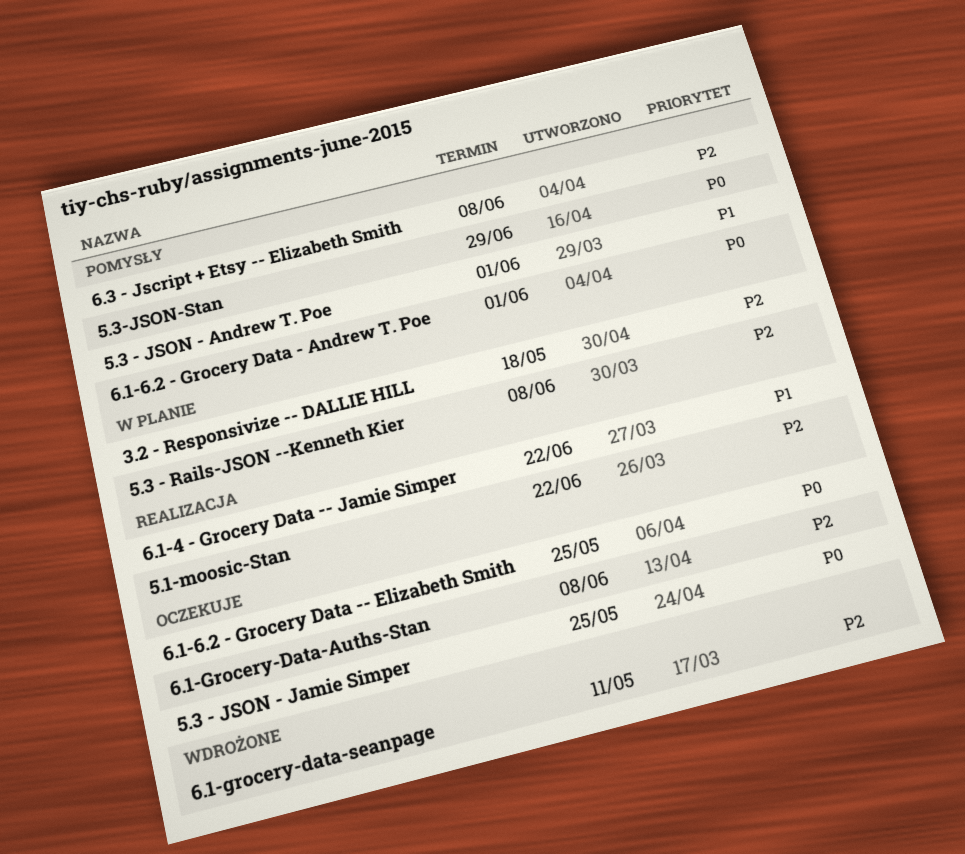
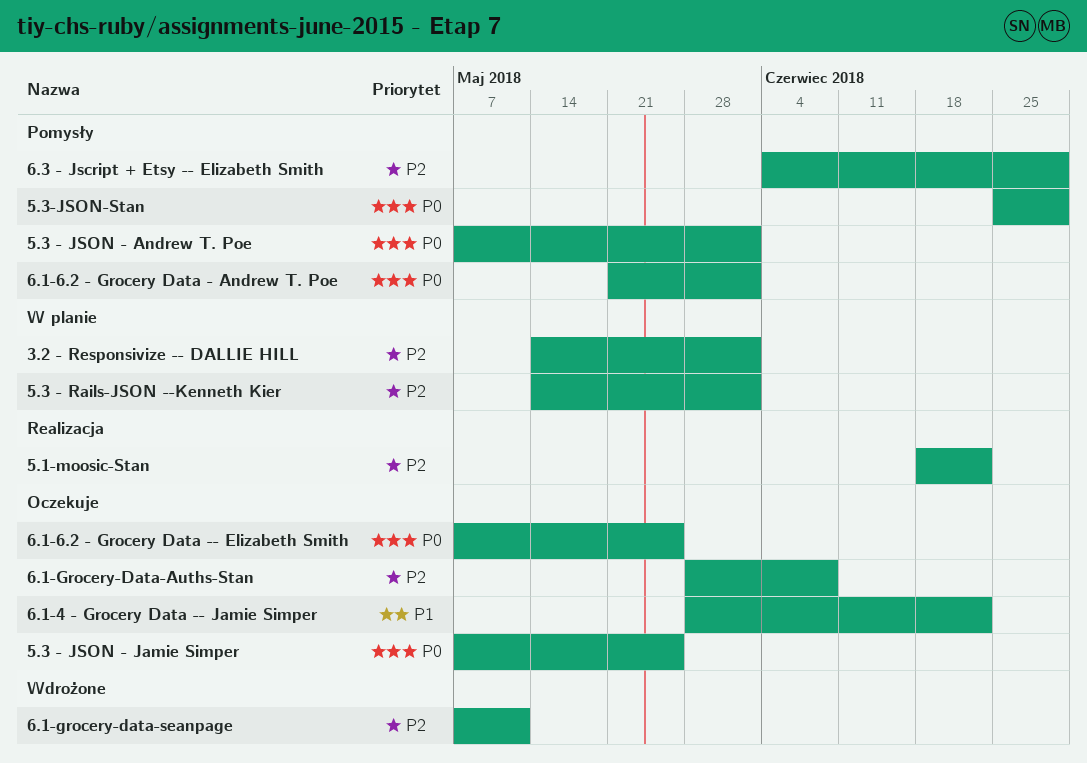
3.2 - Responsivize -- DALLIE HILL, due: May 18 -> Jun 1
5.3 - JSON - Andrew T. Poe, priority: P1 -> P0
5.3 - Rails-JSON --Kenneth Kier, due: Jun 8 -> Jun 1
6.1-4 - Grocery Data -- Jamie Simper, status: Realizacja -> Oczekuje
6.3 - Jscript + Etsy -- Elizabeth Smith, due: Jun 8 -> Jun 29

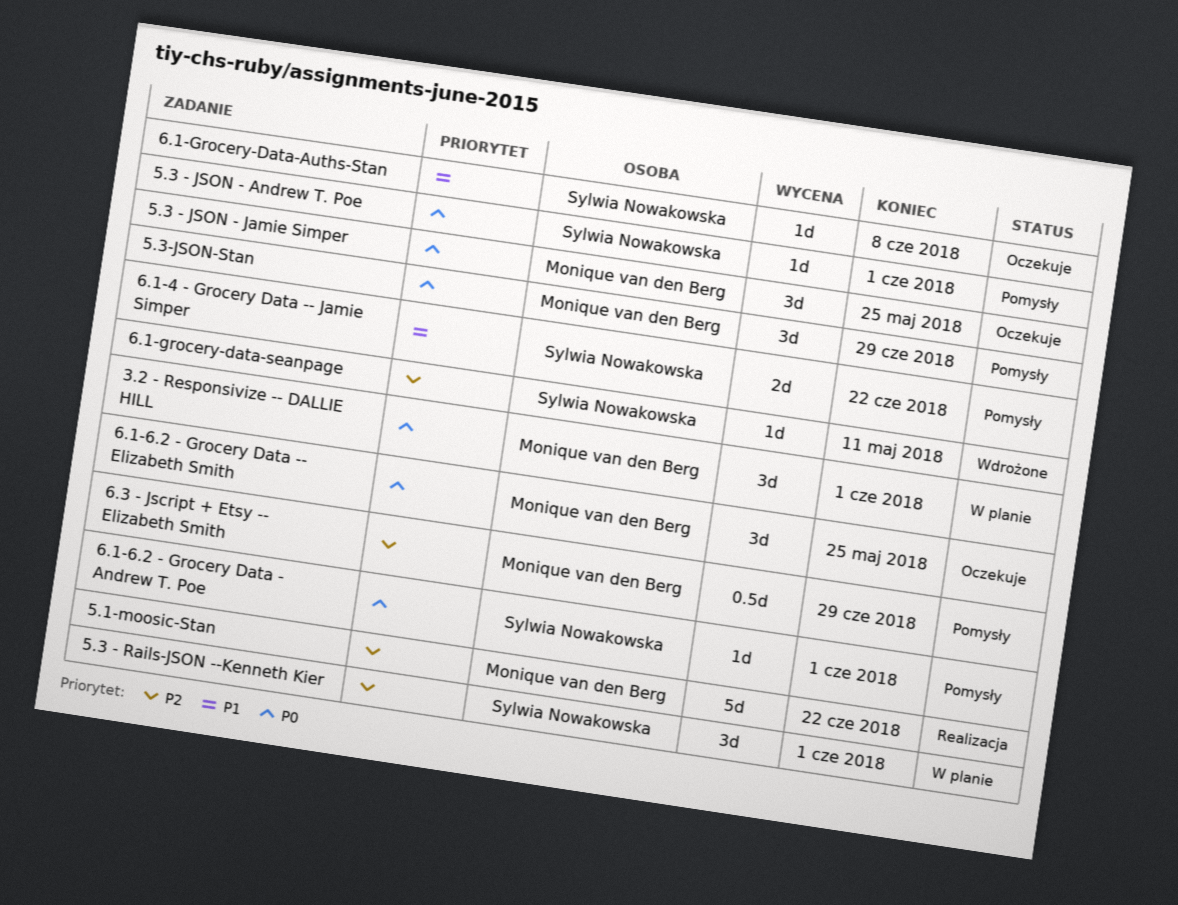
3.2 - Responsivize -- DALLIE HILL, priority: P2 -> P0
6.1-4 - Grocery Data -- Jamie Simper, status: Oczekuje -> Pomysły
6.1-Grocery-Data-Auths-Stan, priority: P2 -> P1

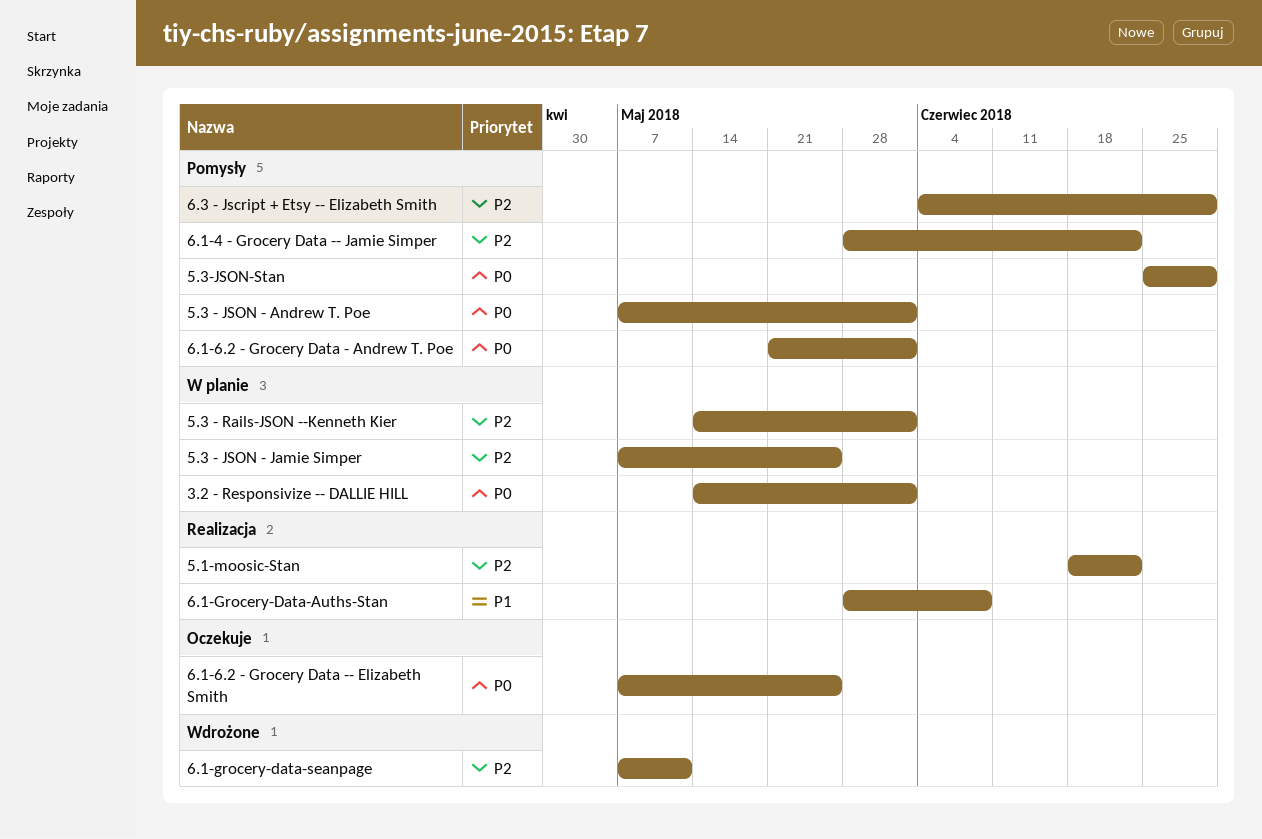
5.3 - JSON - Jamie Simper, status: Oczekuje -> W planie
5.3 - JSON - Jamie Simper, priority: P0 -> P2
6.1-4 - Grocery Data -- Jamie Simper, priority: P1 -> P2
6.1-Grocery-Data-Auths-Stan, status: Oczekuje -> Realizacja

